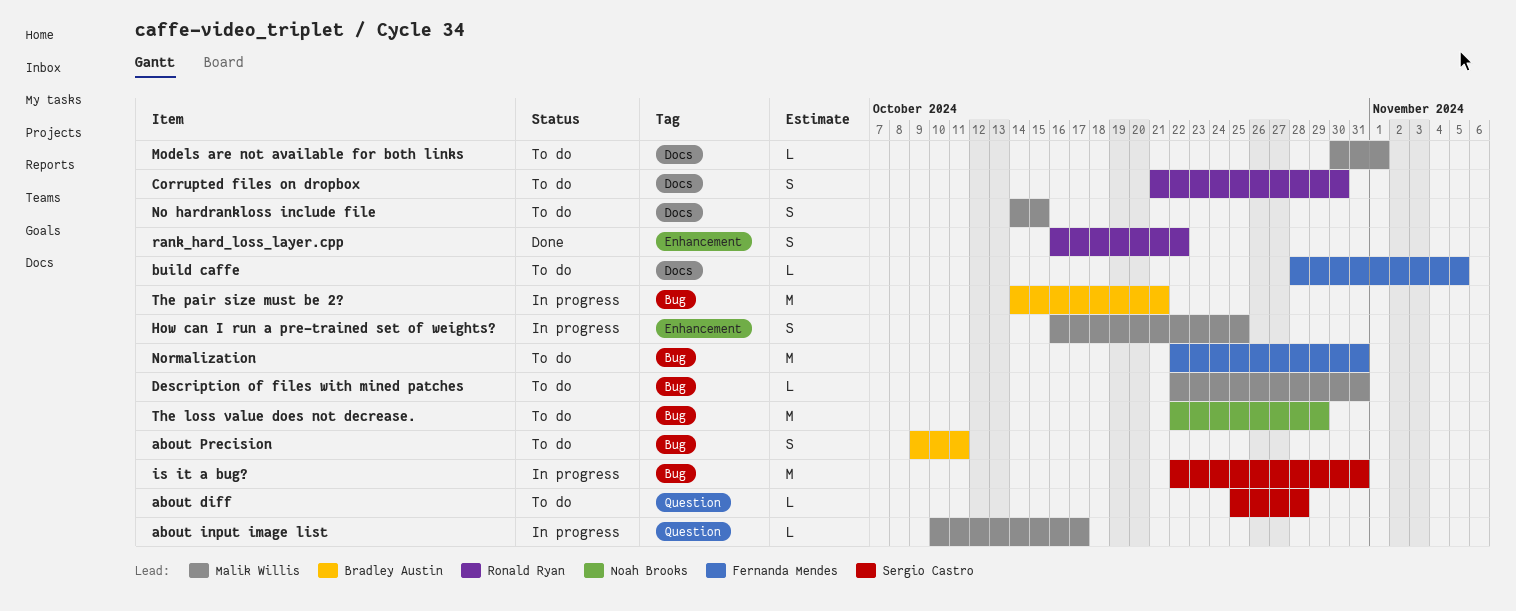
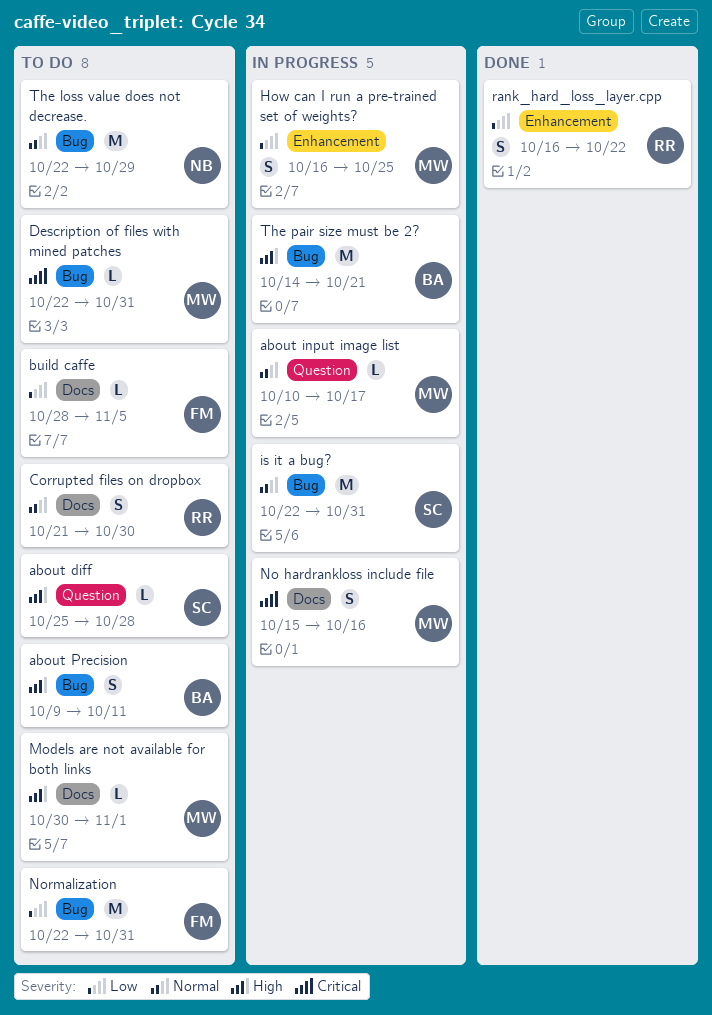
No hardrankloss include file, status: To do -> In progress
No hardrankloss include file, start: Oct 14 -> Oct 15
No hardrankloss include file, due: Oct 15 -> Oct 16

